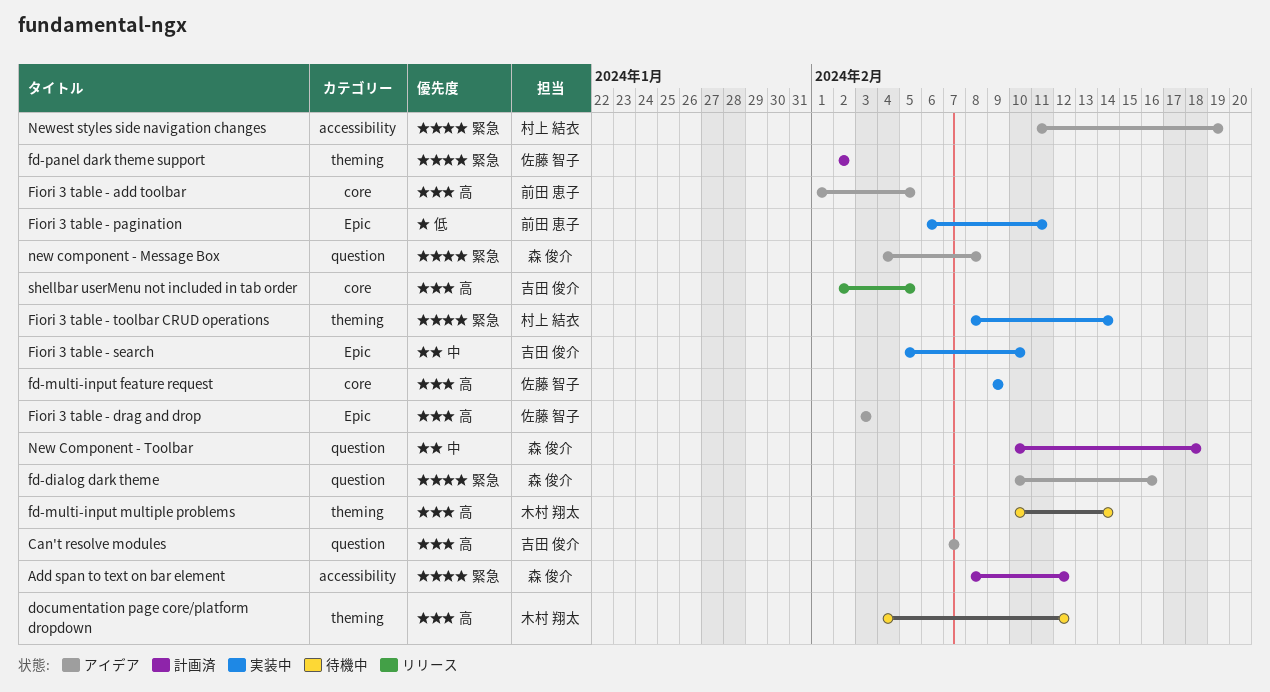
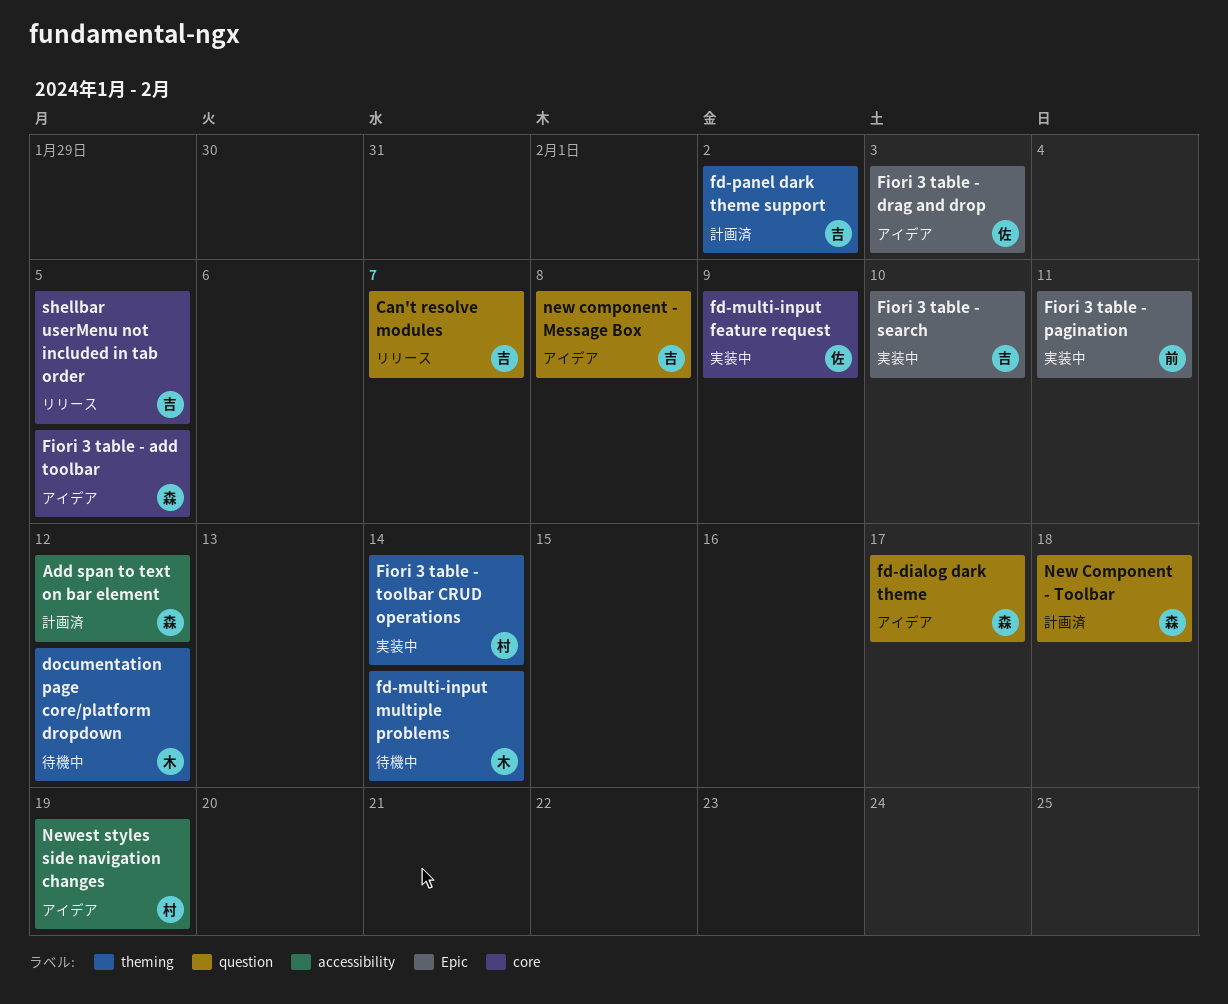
Can't resolve modules, status: アイデア -> リリース
fd-dialog dark theme, due: Feb 16 -> Feb 17
fd-panel dark theme support, owner: 佐藤 智子 -> 吉田 俊介
Fiori 3 table - add toolbar, owner: 前田 恵子 -> 森 俊介
new component - Message Box, owner: 森 俊介 -> 吉田 俊介

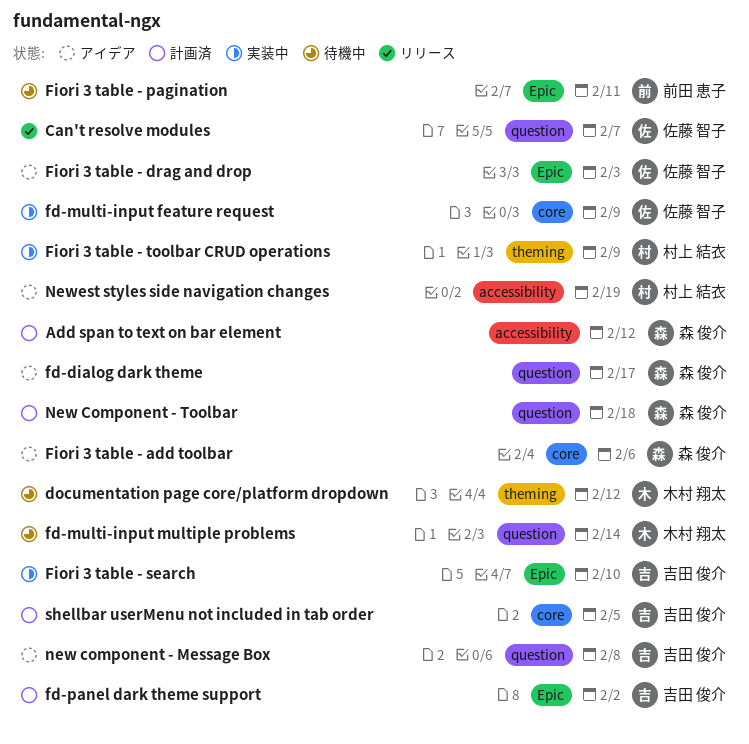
Can't resolve modules, owner: 吉田 俊介 -> 佐藤 智子
fd-multi-input multiple problems, label: theming -> question
fd-panel dark theme support, label: theming -> Epic
Fiori 3 table - add toolbar, due: Feb 5 -> Feb 6
Fiori 3 table - pagination, status: 実装中 -> 待機中
Fiori 3 table - toolbar CRUD operations, due: Feb 14 -> Feb 9
shellbar userMenu not included in tab order, status: リリース -> 計画済

